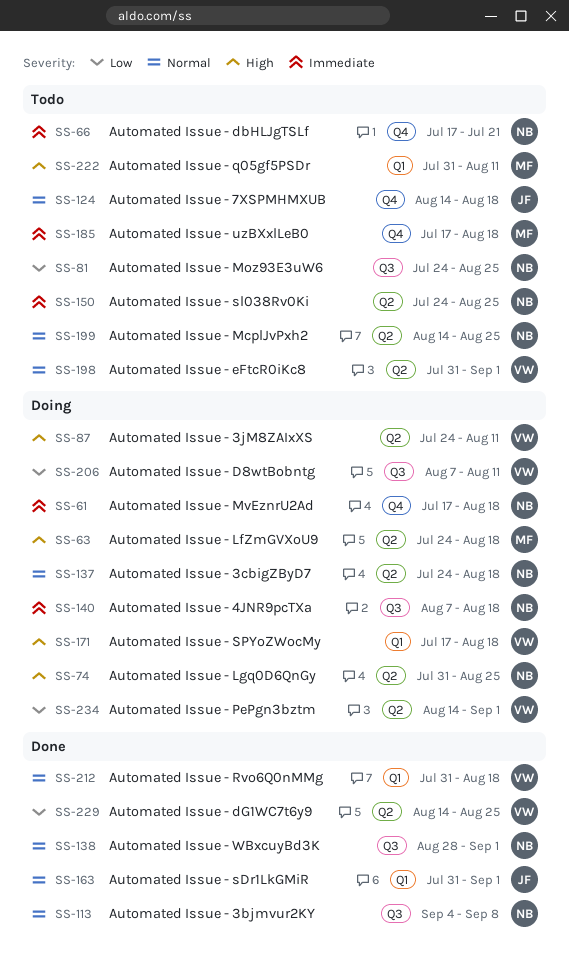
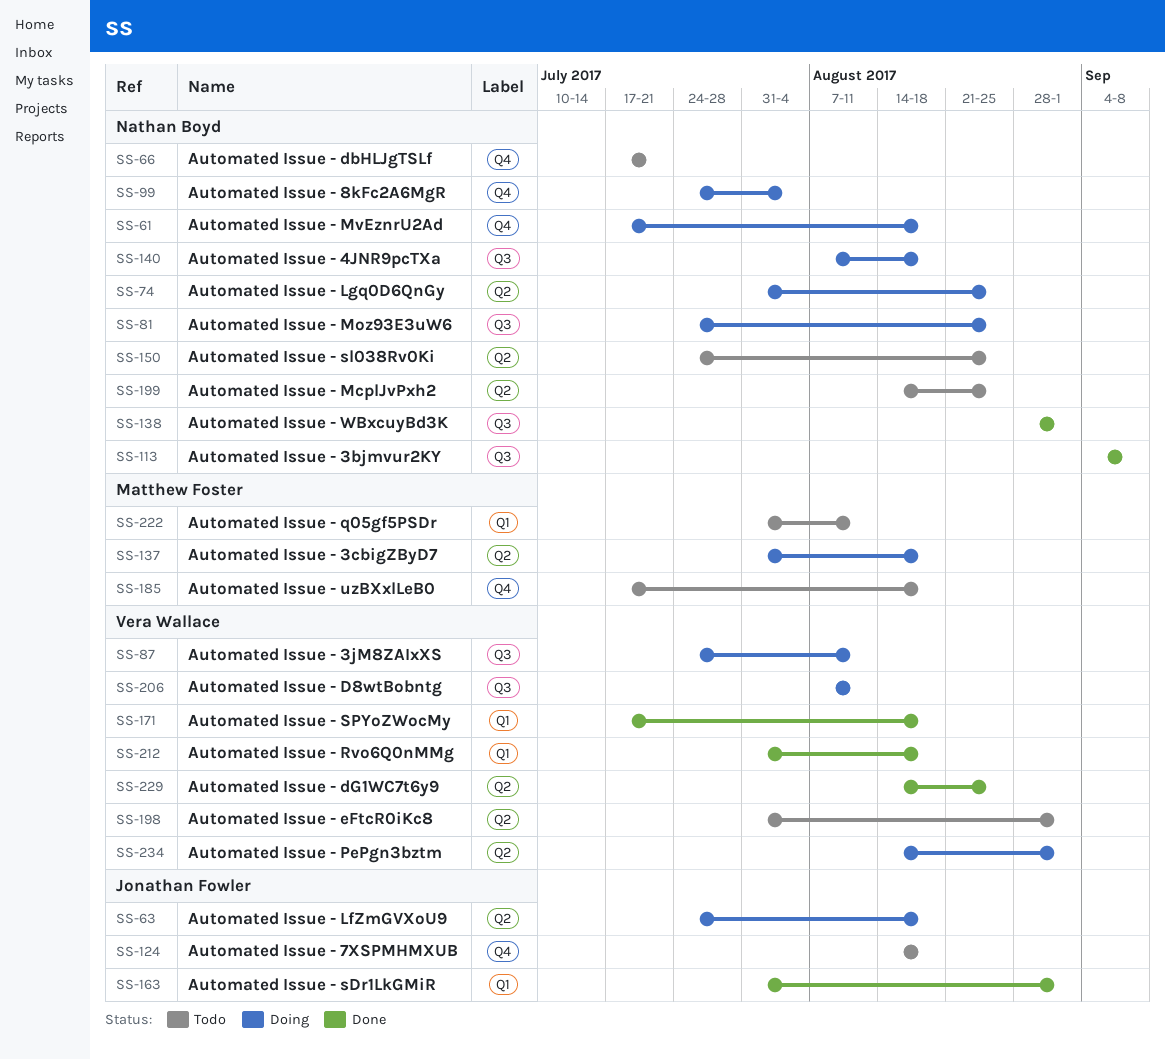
SS-63, owner: Matthew Foster -> Jonathan Fowler
SS-81, status: Todo -> Doing
SS-87, label: Q2 -> Q3
SS-99: none -> present
SS-137, owner: Nathan Boyd -> Matthew Foster
SS-137, start: Jul 24 -> Jul 31
SS-171, status: Doing -> Done

